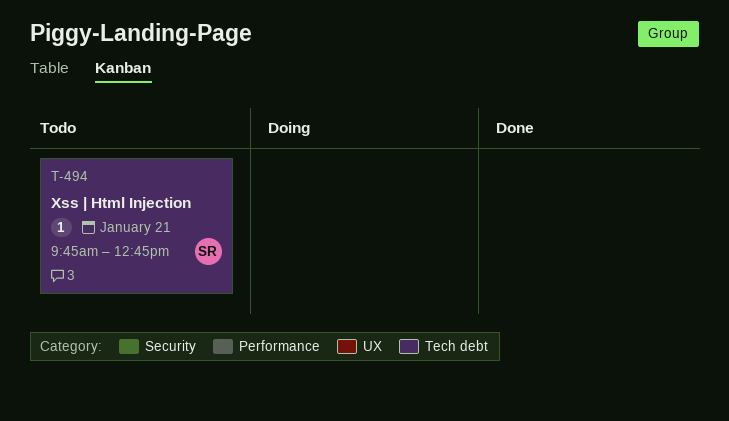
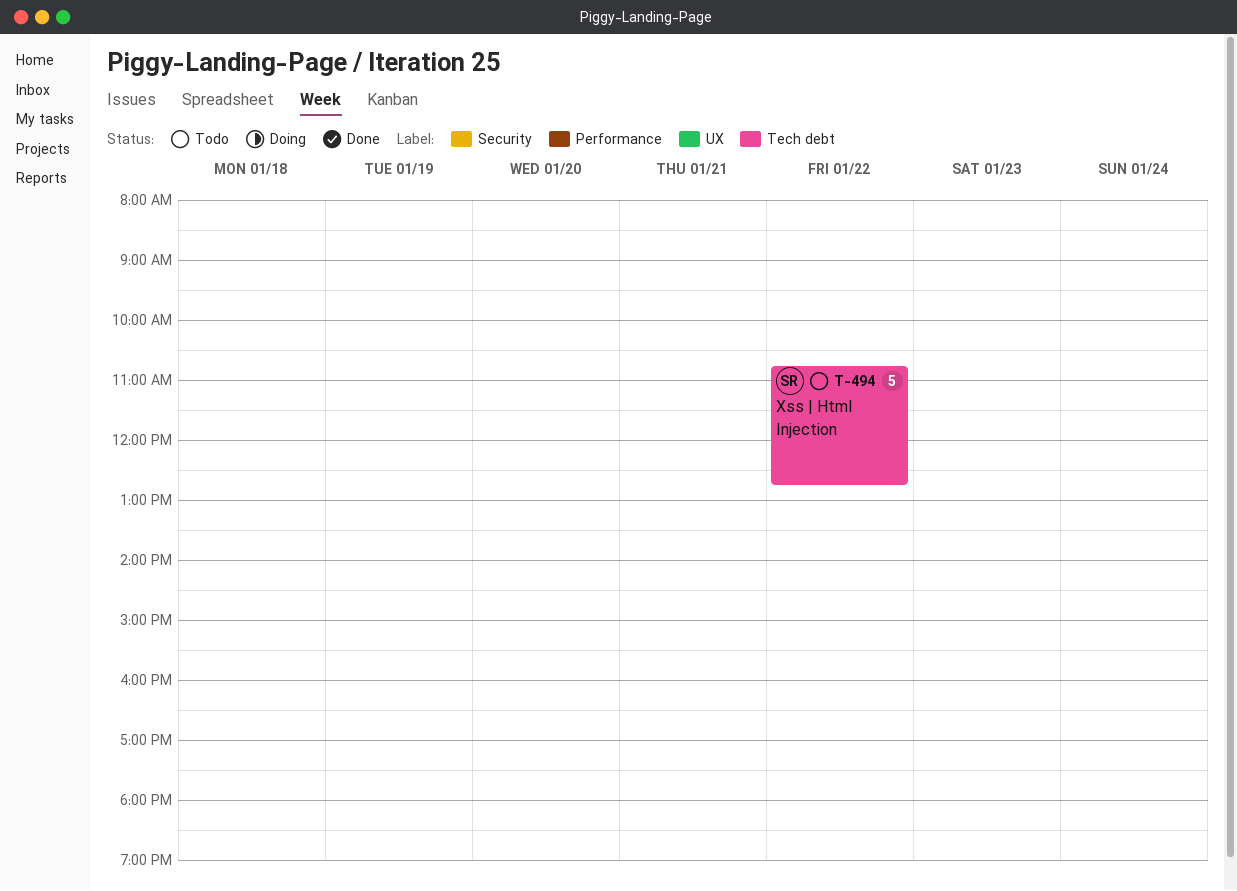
T-494, estimate: 1 -> 5
T-494, day: Jan 21 -> Jan 22
T-494, begins: 09:45 -> 10:45

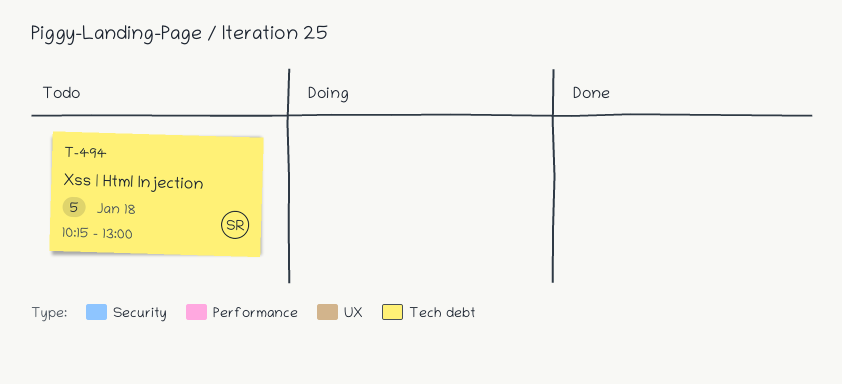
T-494, day: Jan 22 -> Jan 18
T-494, begins: 10:45 -> 10:15
T-494, ends: 12:45 -> 13:00

